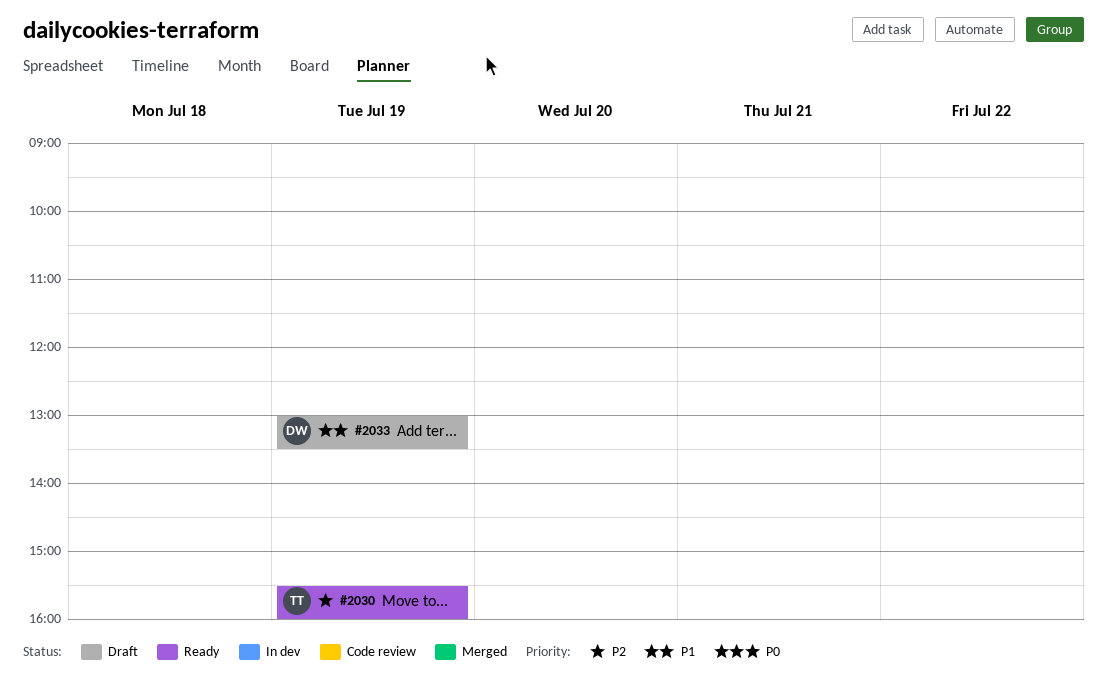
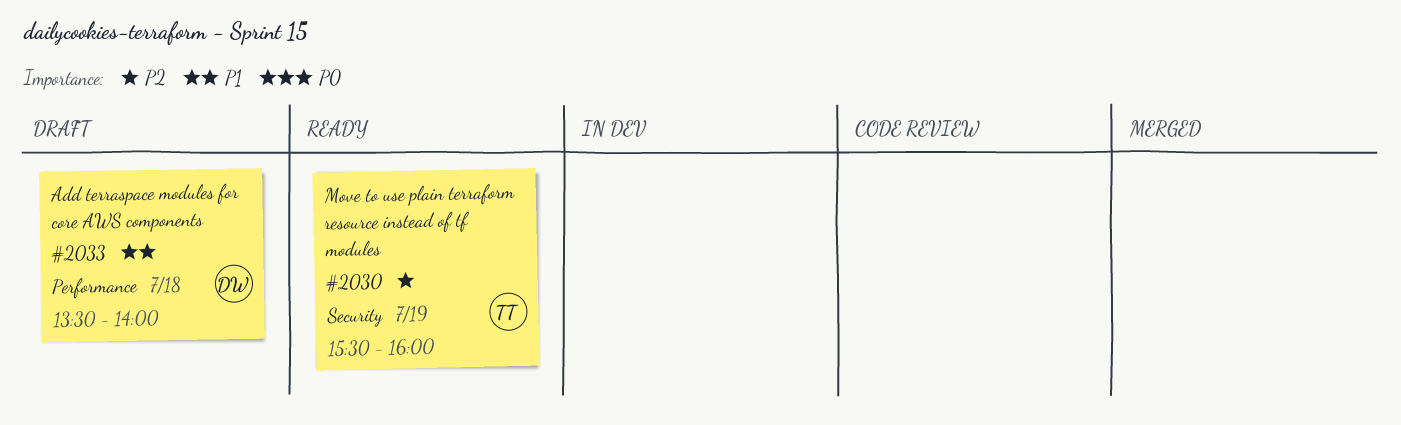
#2033, day: Jul 19 -> Jul 18
#2033, begins: 13:00 -> 13:30
#2033, ends: 13:30 -> 14:00

